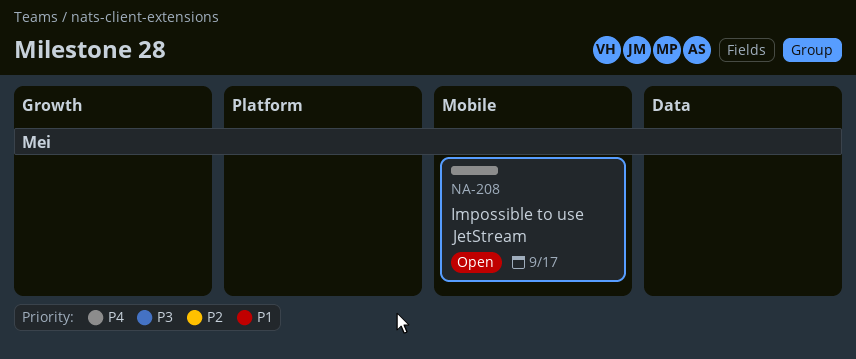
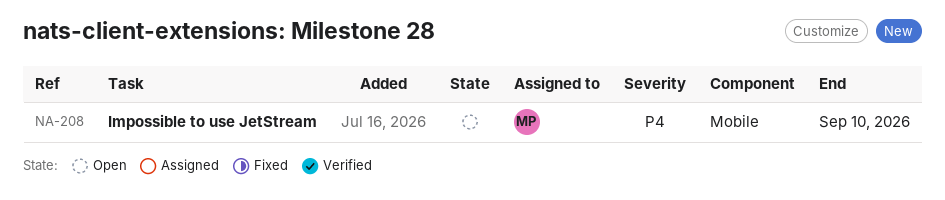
NA-208, due: Sep 17 -> Sep 10

